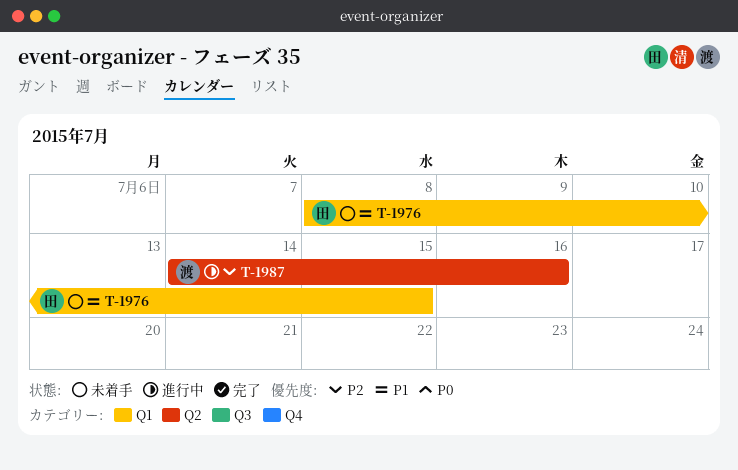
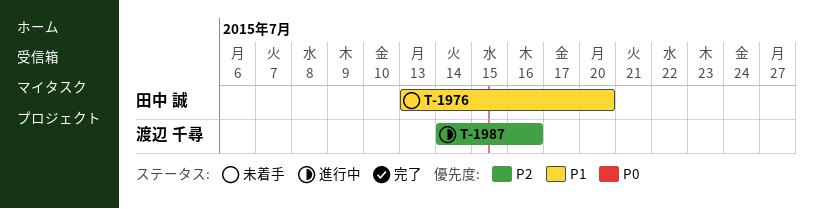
T-1976, start: Jul 8 -> Jul 13
T-1976, due: Jul 15 -> Jul 20

